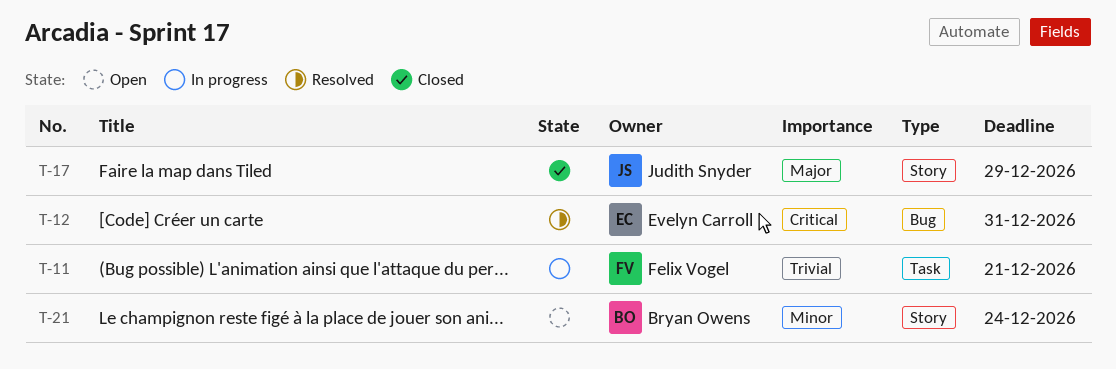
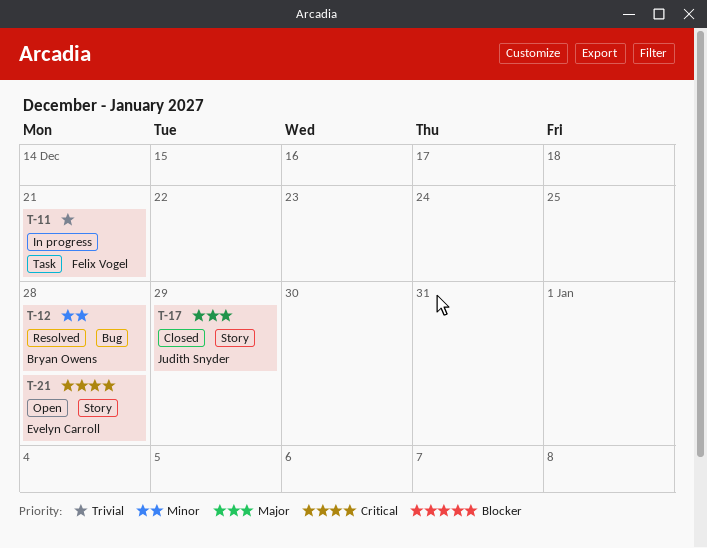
T-12, owner: Evelyn Carroll -> Bryan Owens
T-12, priority: Critical -> Minor
T-12, due: Dec 31 -> Dec 28
T-21, owner: Bryan Owens -> Evelyn Carroll
T-21, priority: Minor -> Critical
T-21, due: Dec 24 -> Dec 28

